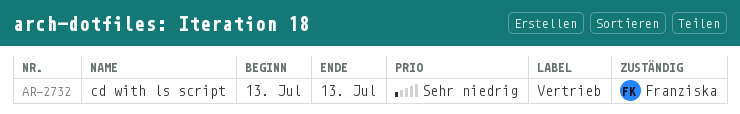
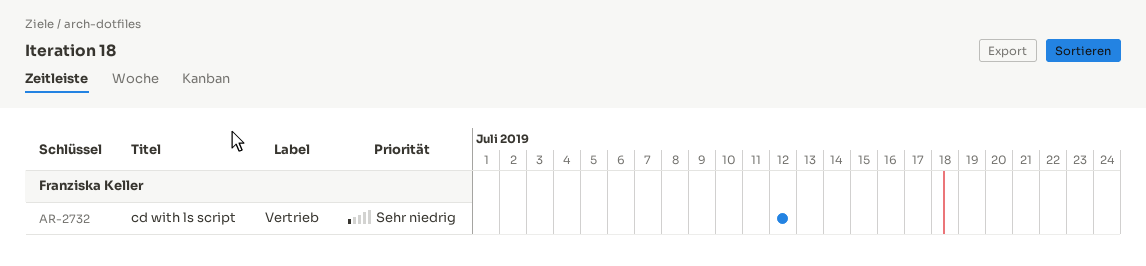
AR-2732, start: Jul 13 -> Jul 12
AR-2732, due: Jul 13 -> Jul 12

